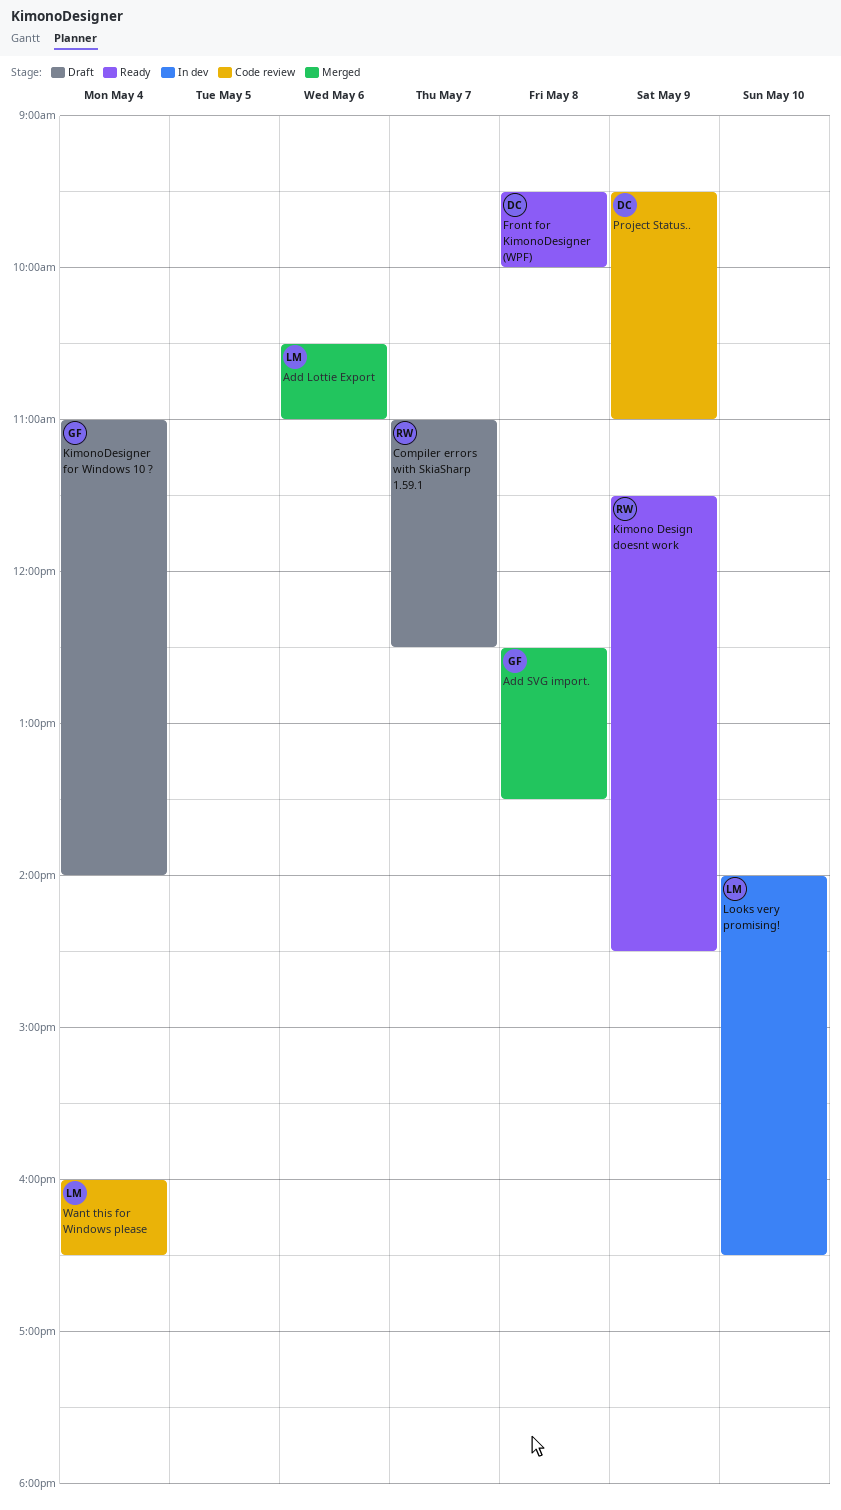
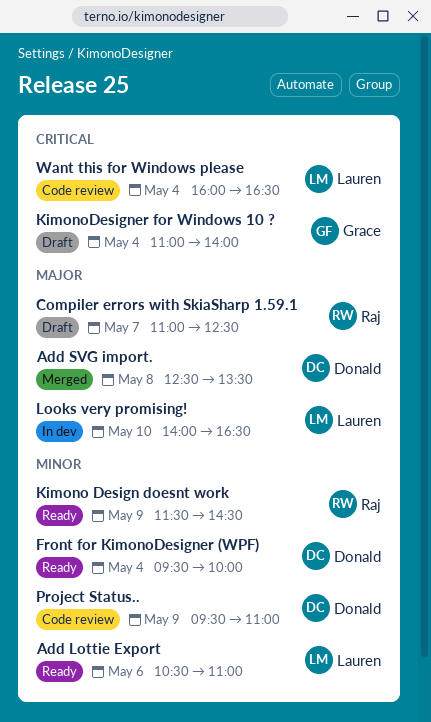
Add Lottie Export, status: Merged -> Ready
Add SVG import., owner: Grace -> Donald
Front for KimonoDesigner (WPF), day: May 8 -> May 4

